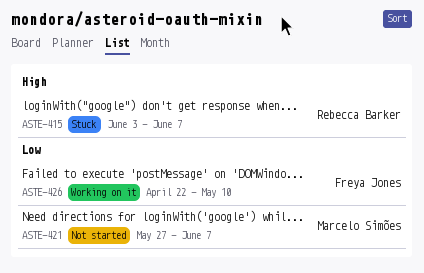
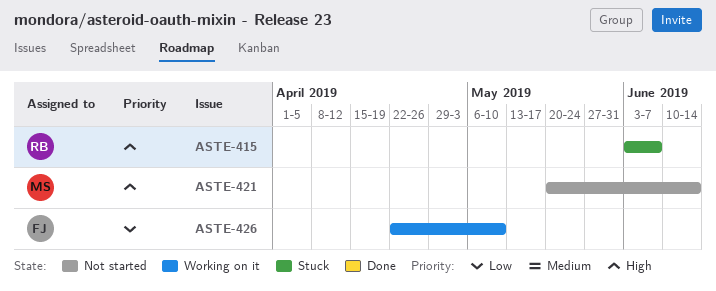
ASTE-421, priority: Low -> High
ASTE-421, start: May 27 -> May 20
ASTE-421, due: Jun 7 -> Jun 14

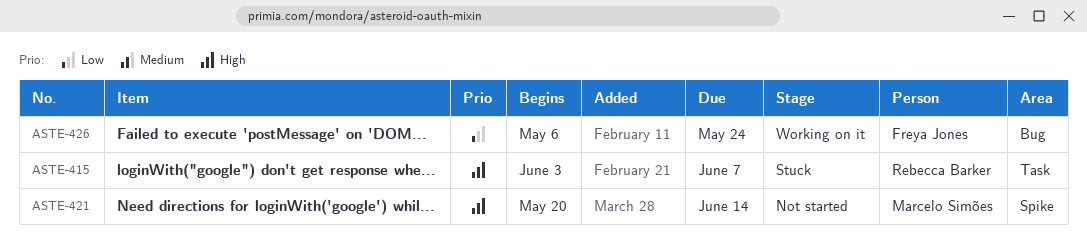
ASTE-426, start: Apr 22 -> May 6
ASTE-426, due: May 10 -> May 24

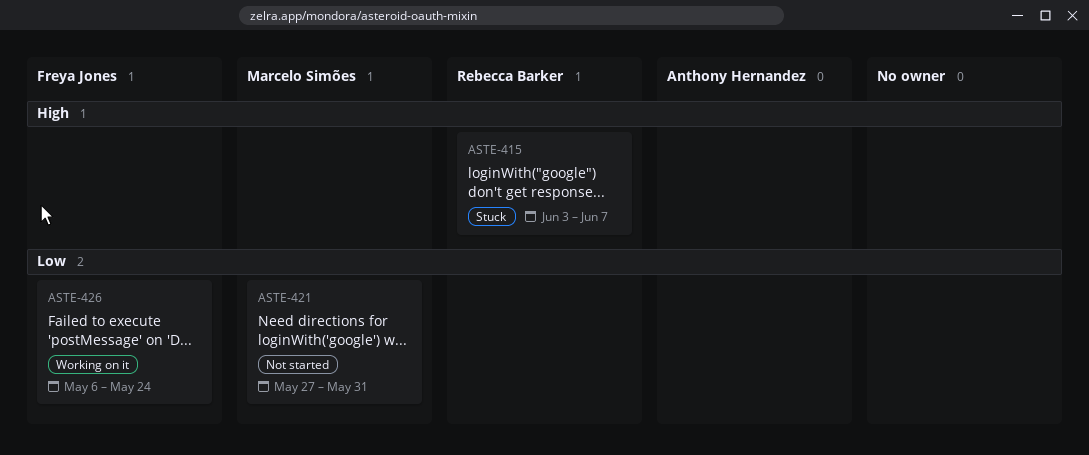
ASTE-421, priority: High -> Low
ASTE-421, start: May 20 -> May 27
ASTE-421, due: Jun 14 -> May 31

